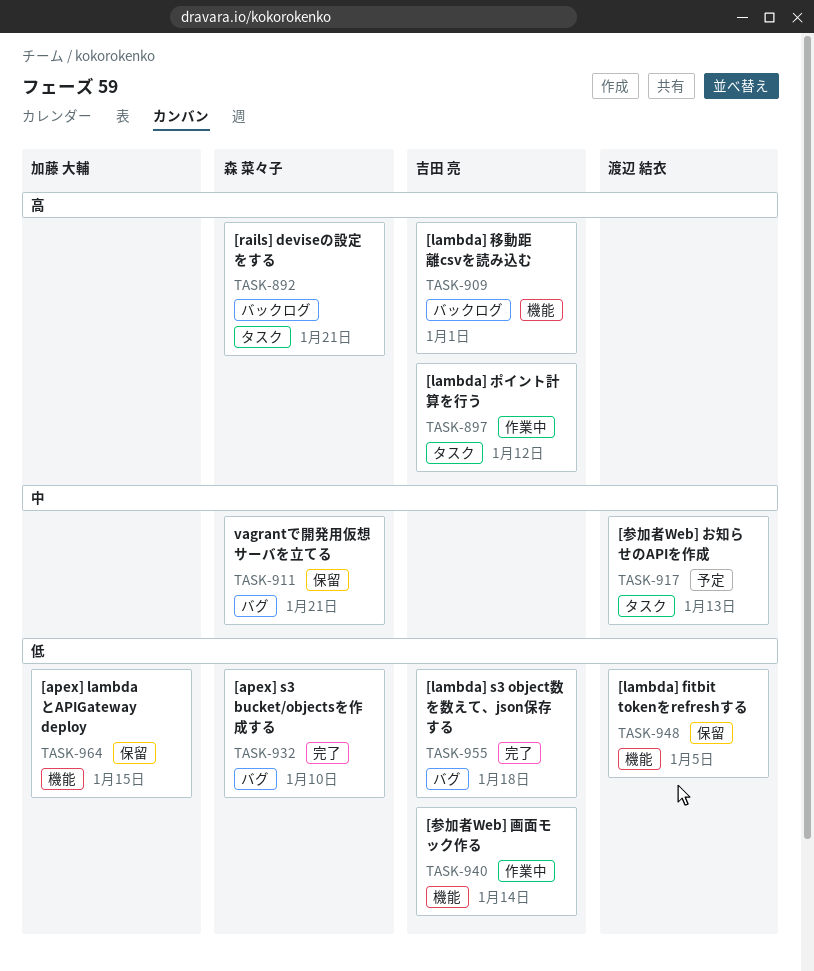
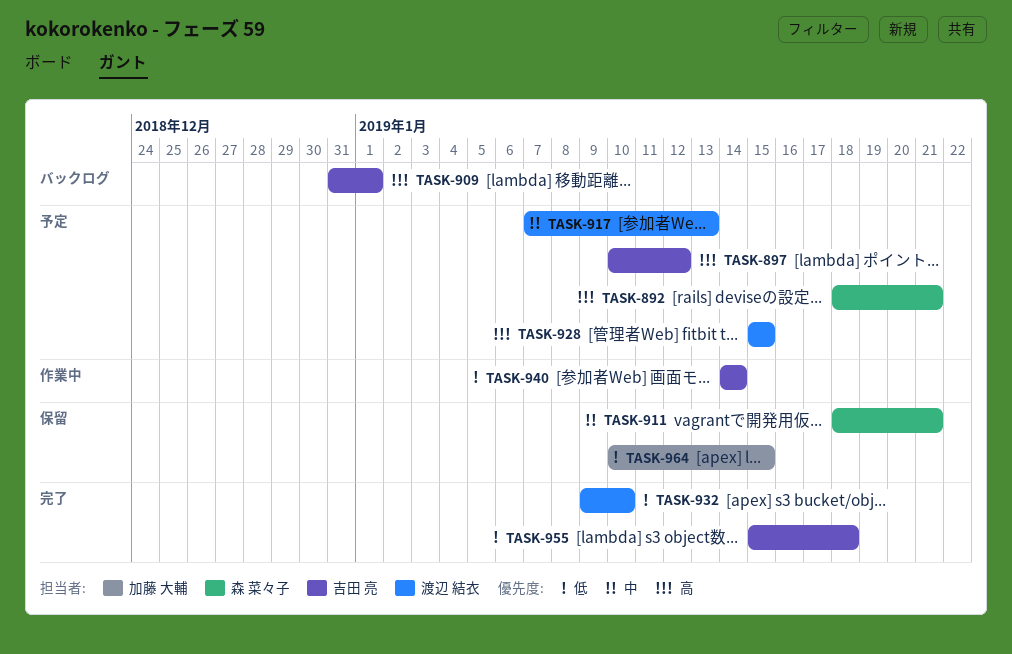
TASK-892, status: バックログ -> 予定
TASK-897, status: 作業中 -> 予定
TASK-928: none -> present
TASK-932, owner: 森 菜々子 -> 渡辺 結衣
TASK-948: present -> none

